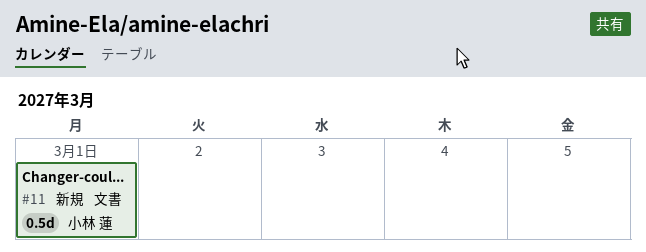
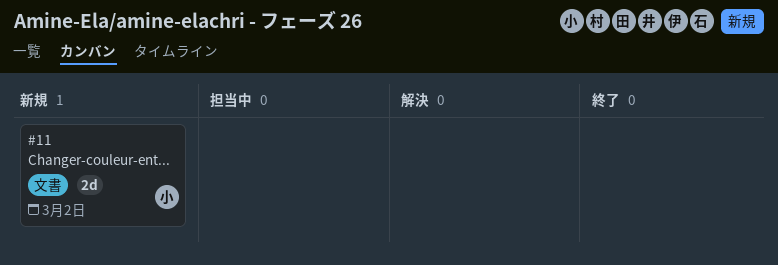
#11, estimate: 0.5d -> 2d
#11, due: Mar 1 -> Mar 2

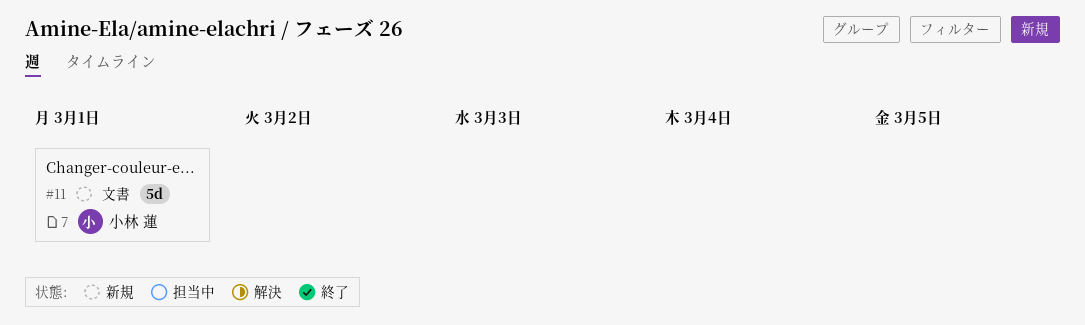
#11, estimate: 2d -> 5d
#11, due: Mar 2 -> Mar 1

